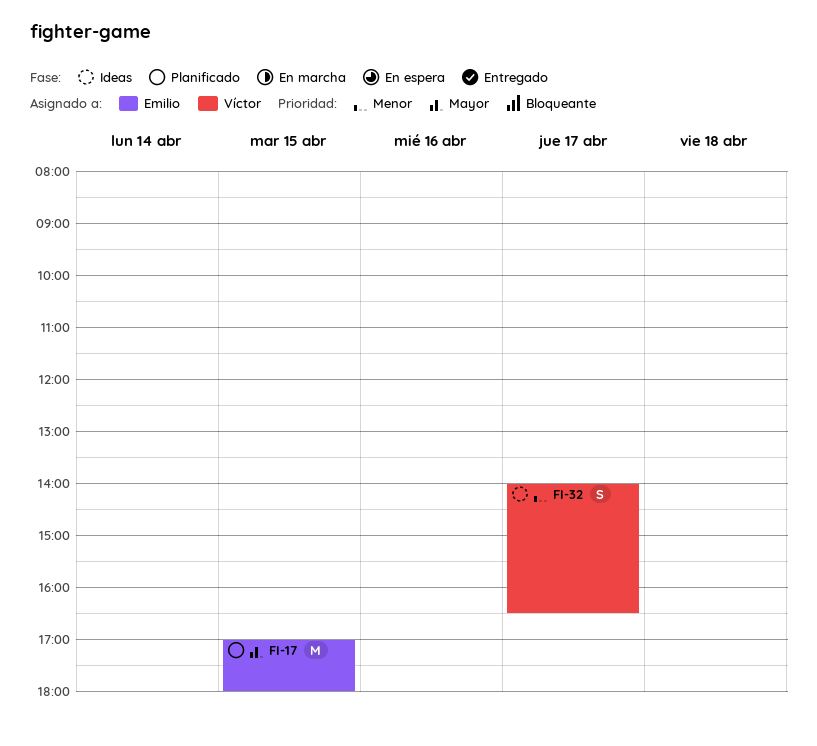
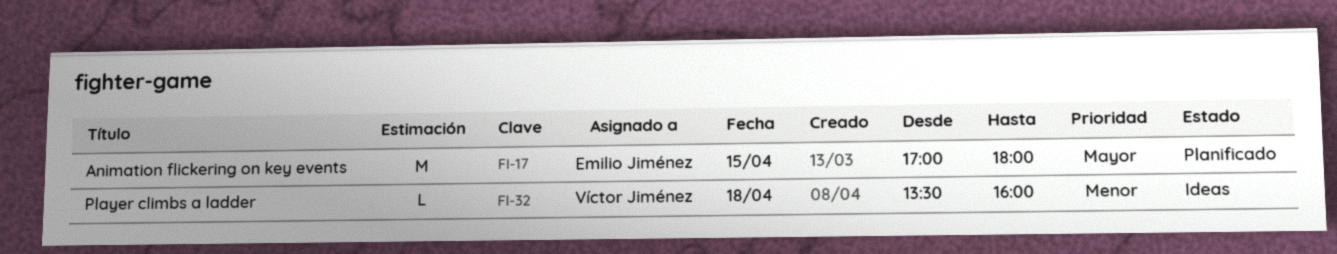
FI-32, estimate: S -> L
FI-32, day: Apr 17 -> Apr 18
FI-32, begins: 14:00 -> 13:30
FI-32, ends: 16:30 -> 16:00

